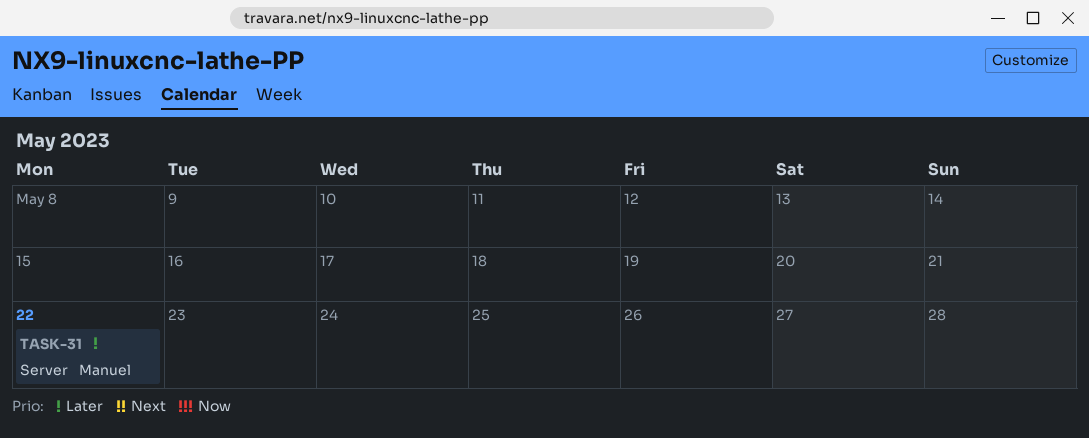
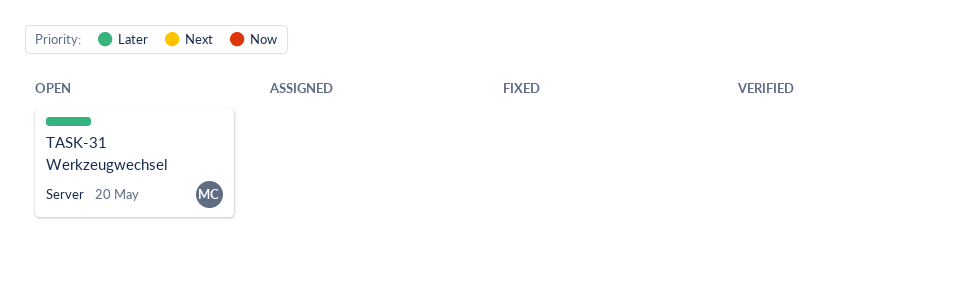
TASK-31, due: May 22 -> May 20

